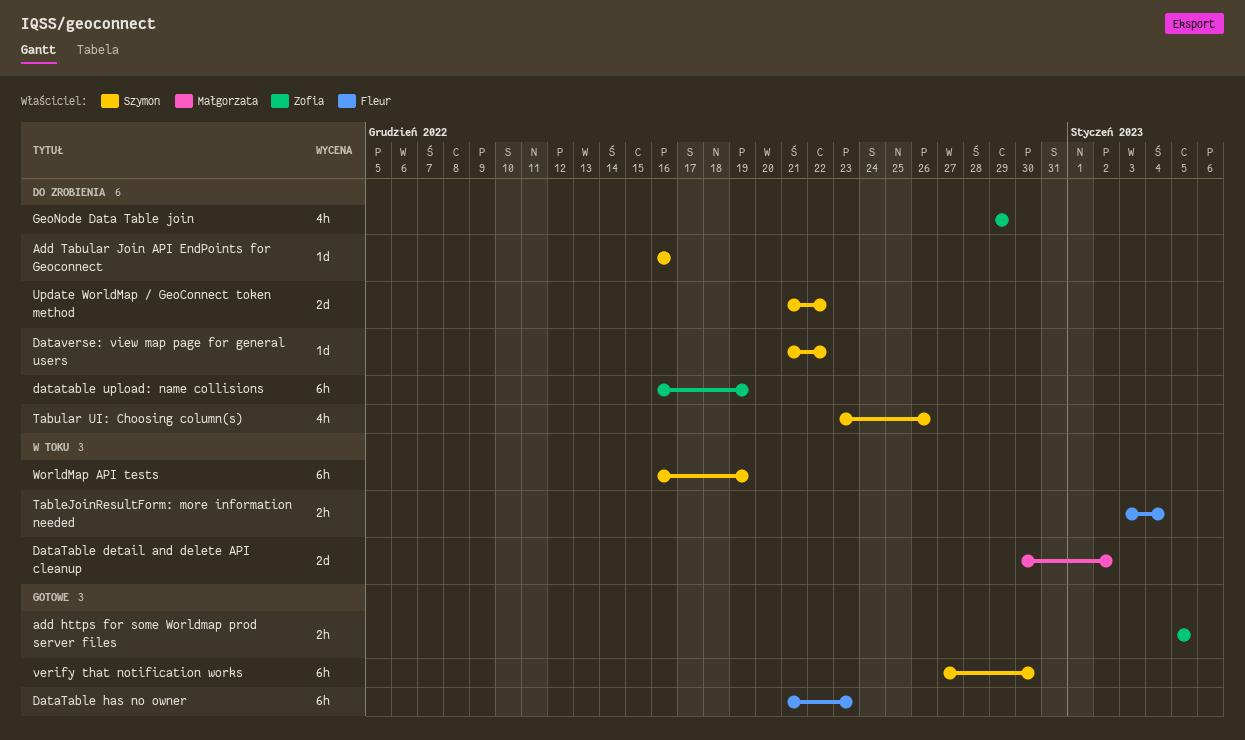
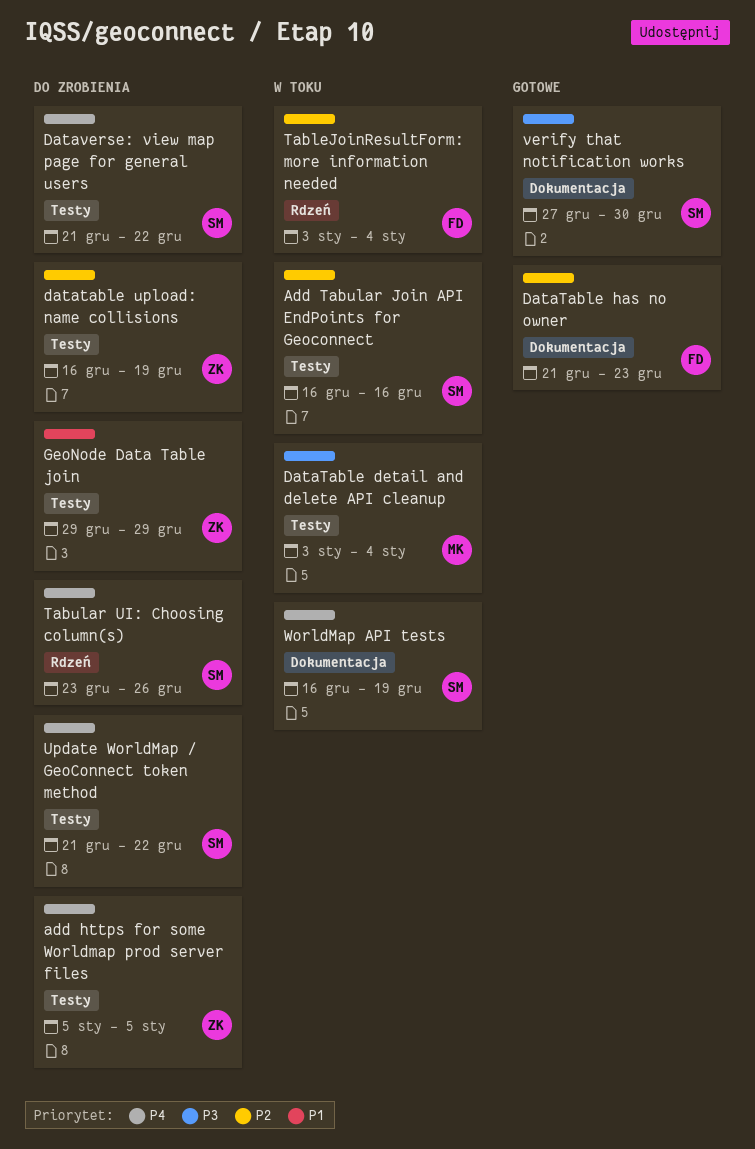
add https for some Worldmap prod server files, status: Gotowe -> Do zrobienia
Add Tabular Join API EndPoints for Geoconnect, status: Do zrobienia -> W toku
DataTable detail and delete API cleanup, start: Dec 30 -> Jan 3
DataTable detail and delete API cleanup, due: Jan 2 -> Jan 4

